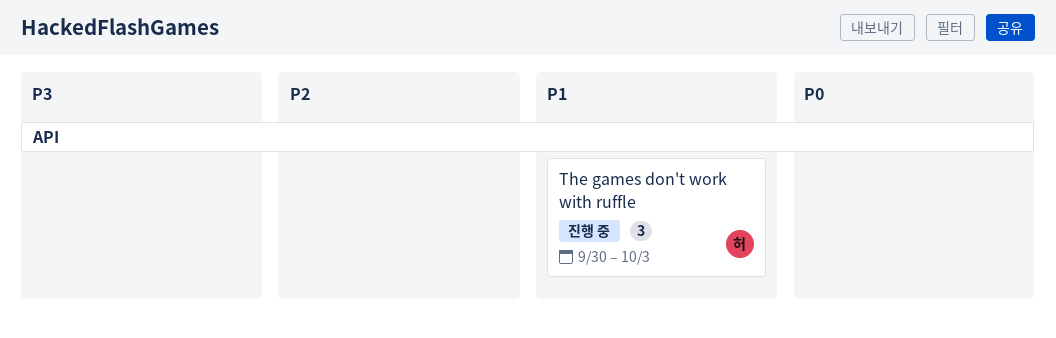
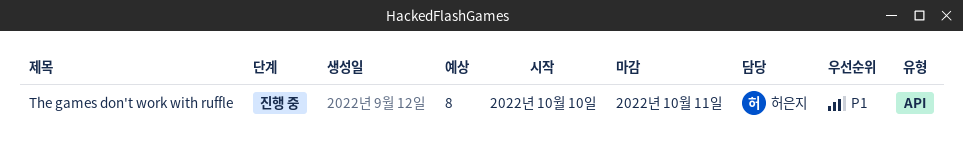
The games don't work with ruffle, estimate: 3 -> 8
The games don't work with ruffle, start: Sep 30 -> Oct 10
The games don't work with ruffle, due: Oct 3 -> Oct 11

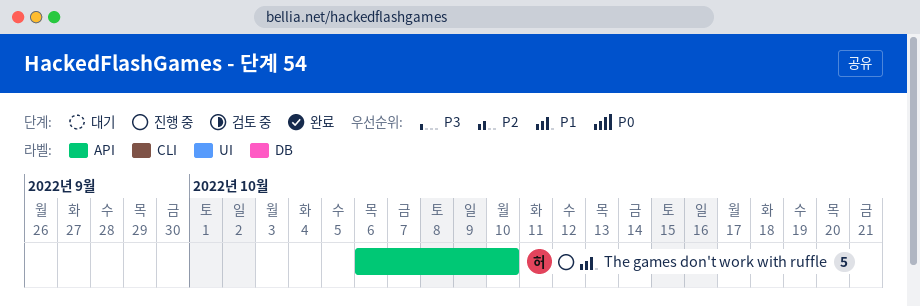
The games don't work with ruffle, estimate: 8 -> 5
The games don't work with ruffle, start: Oct 10 -> Oct 6
The games don't work with ruffle, due: Oct 11 -> Oct 10

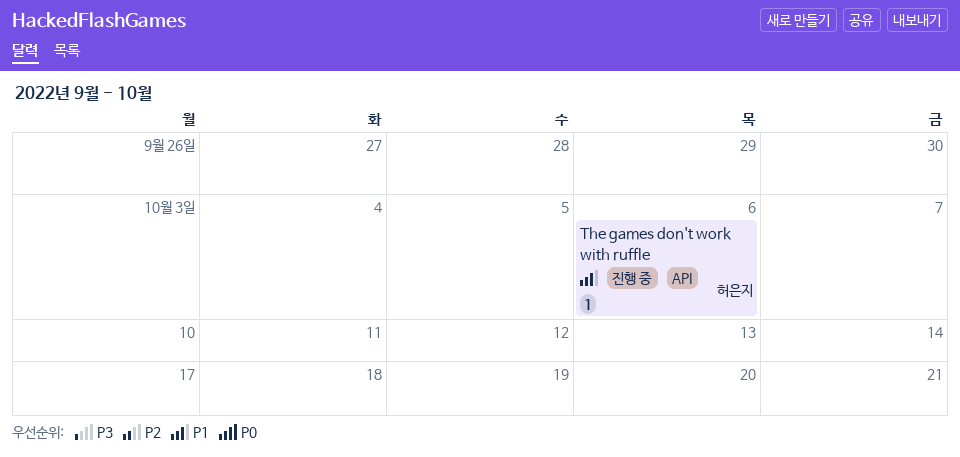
The games don't work with ruffle, estimate: 5 -> 1
The games don't work with ruffle, due: Oct 10 -> Oct 6

